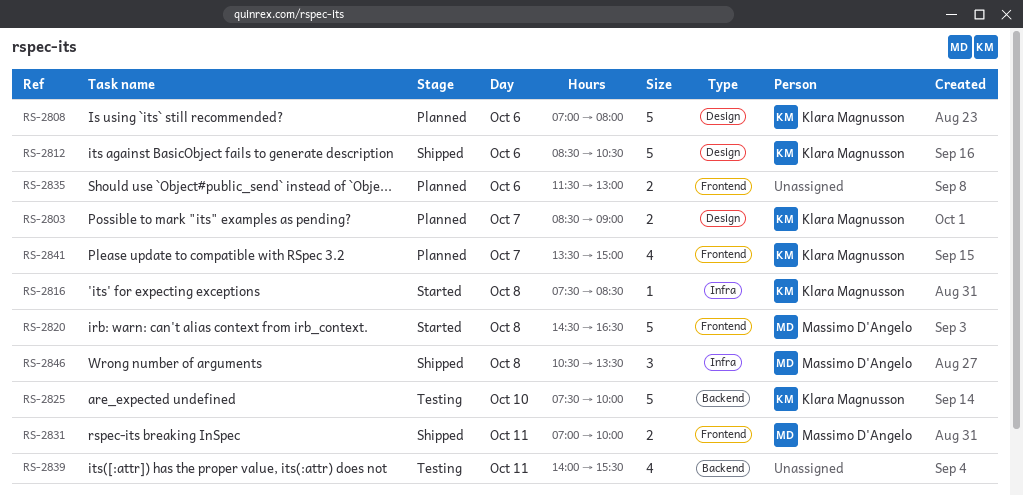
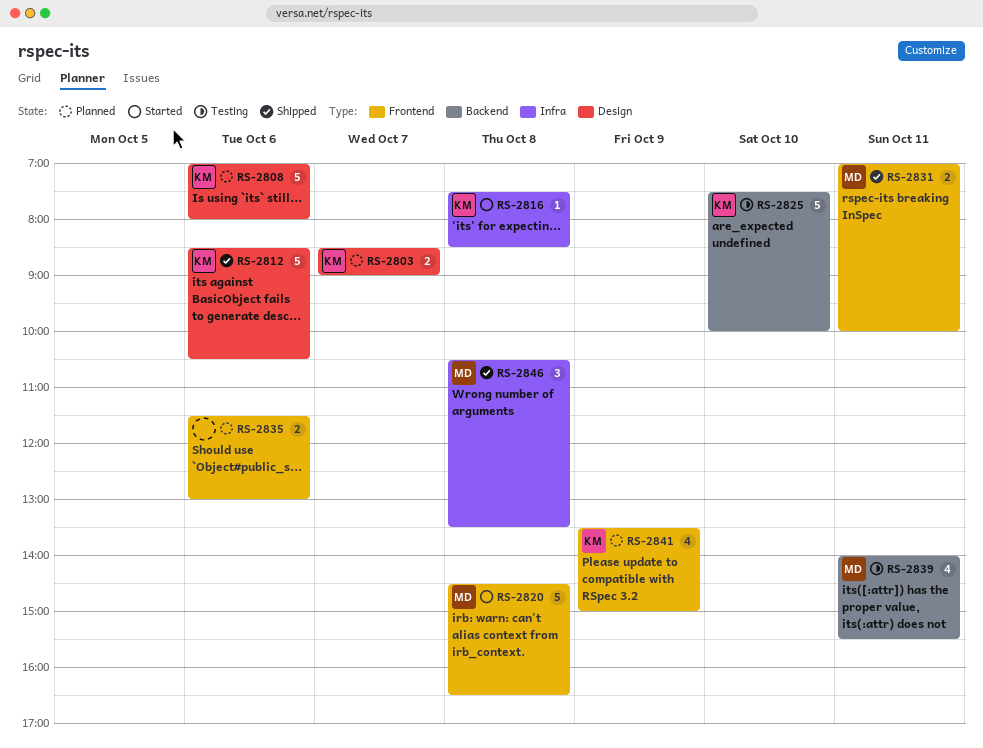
RS-2839, owner: none -> Massimo D'Angelo
RS-2841, day: Oct 7 -> Oct 9

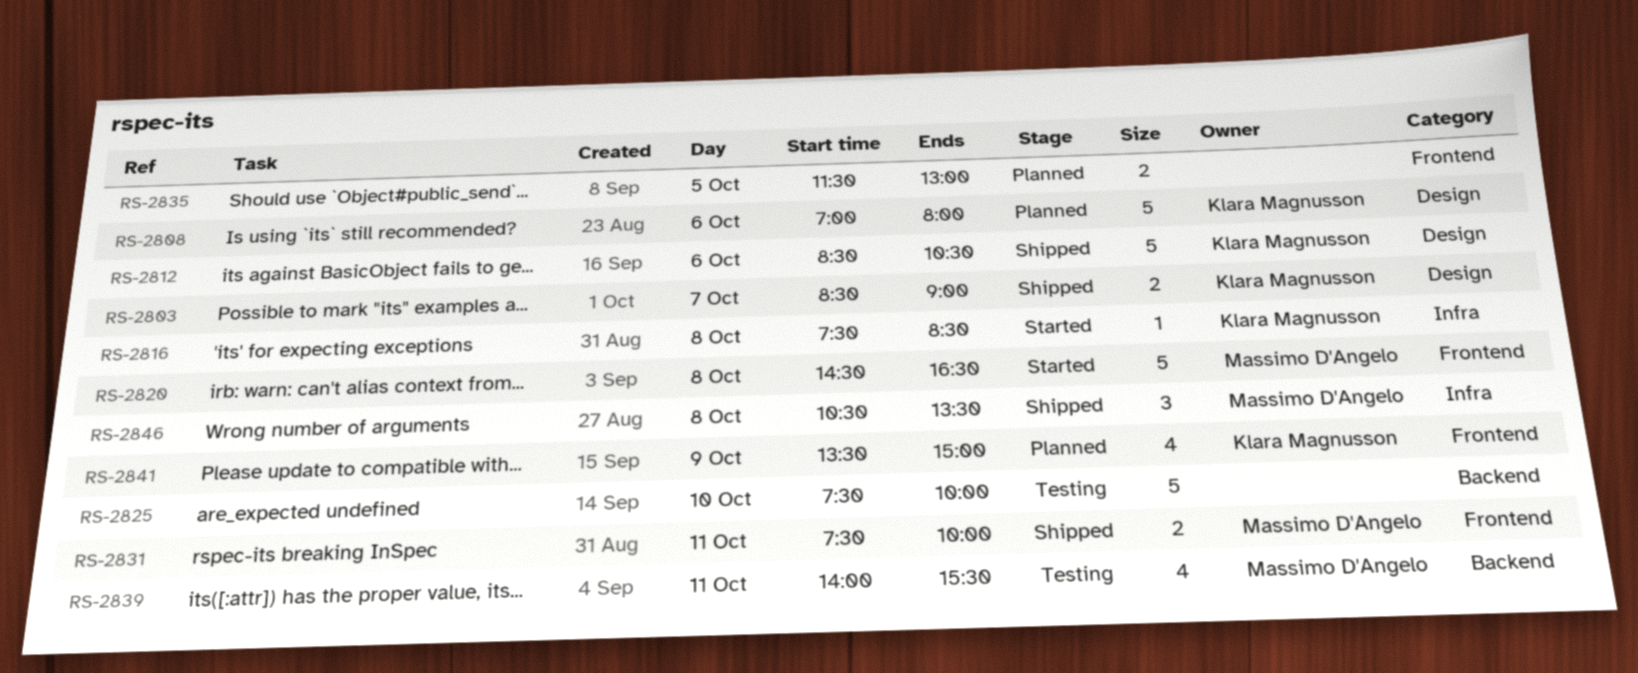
RS-2803, status: Planned -> Shipped
RS-2825, owner: Klara Magnusson -> none
RS-2831, begins: 07:00 -> 07:30
RS-2835, day: Oct 6 -> Oct 5

